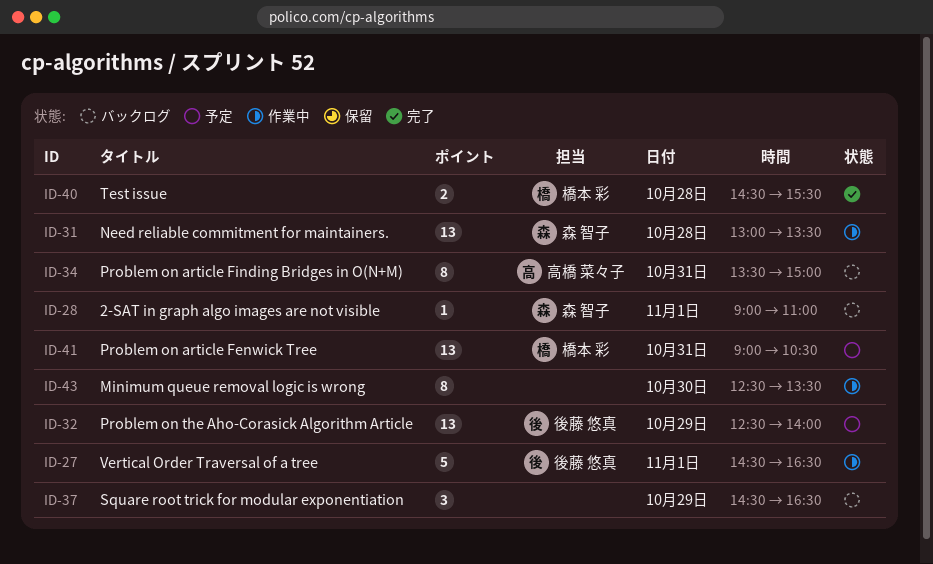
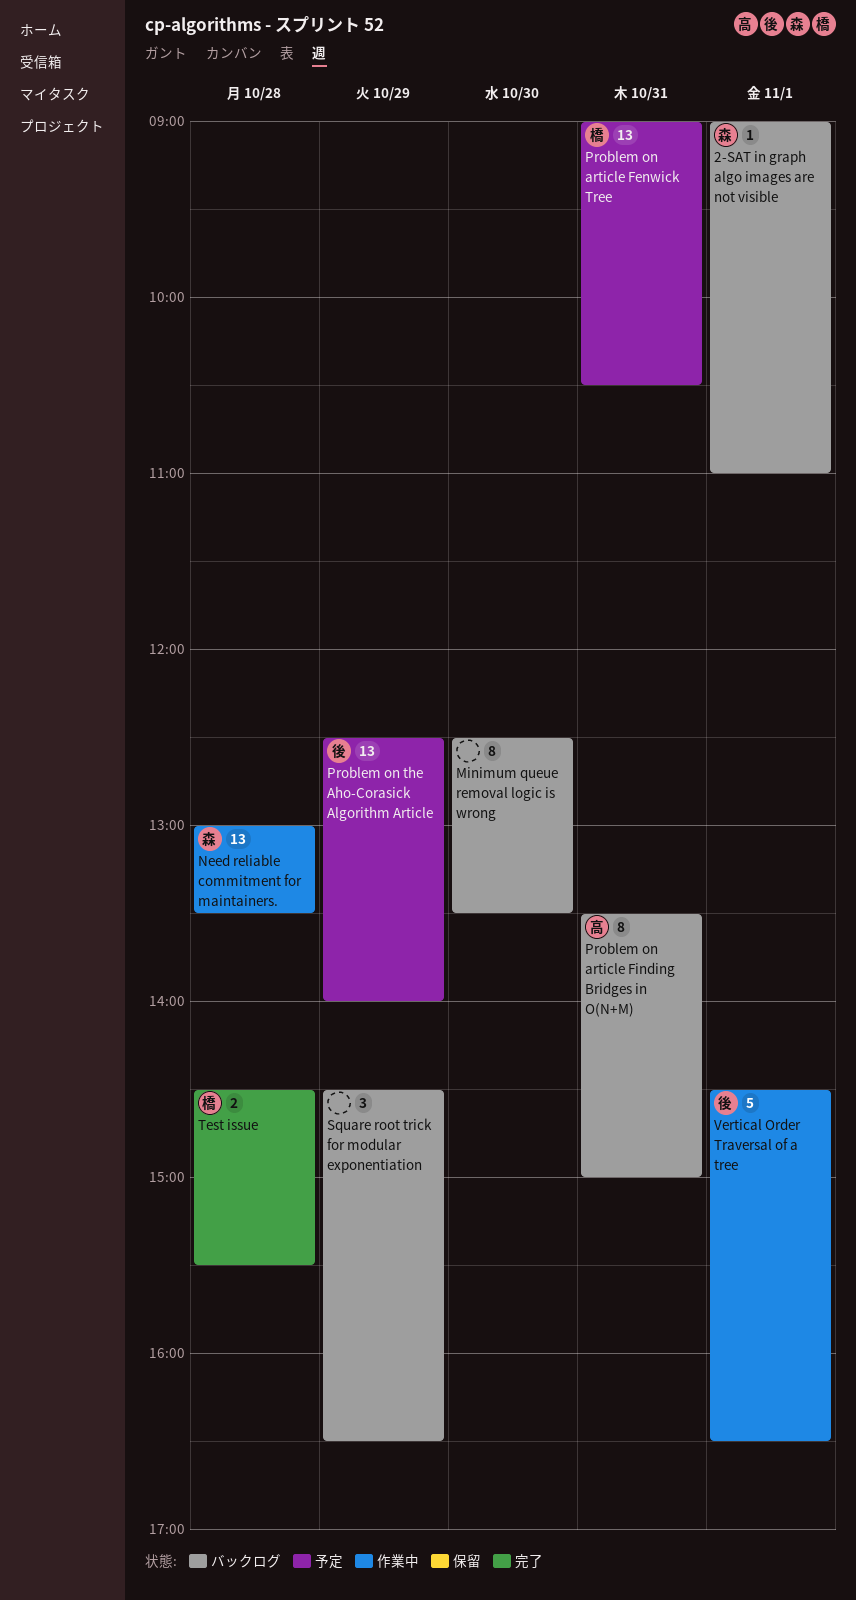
Minimum queue removal logic is wrong, status: 作業中 -> バックログ

